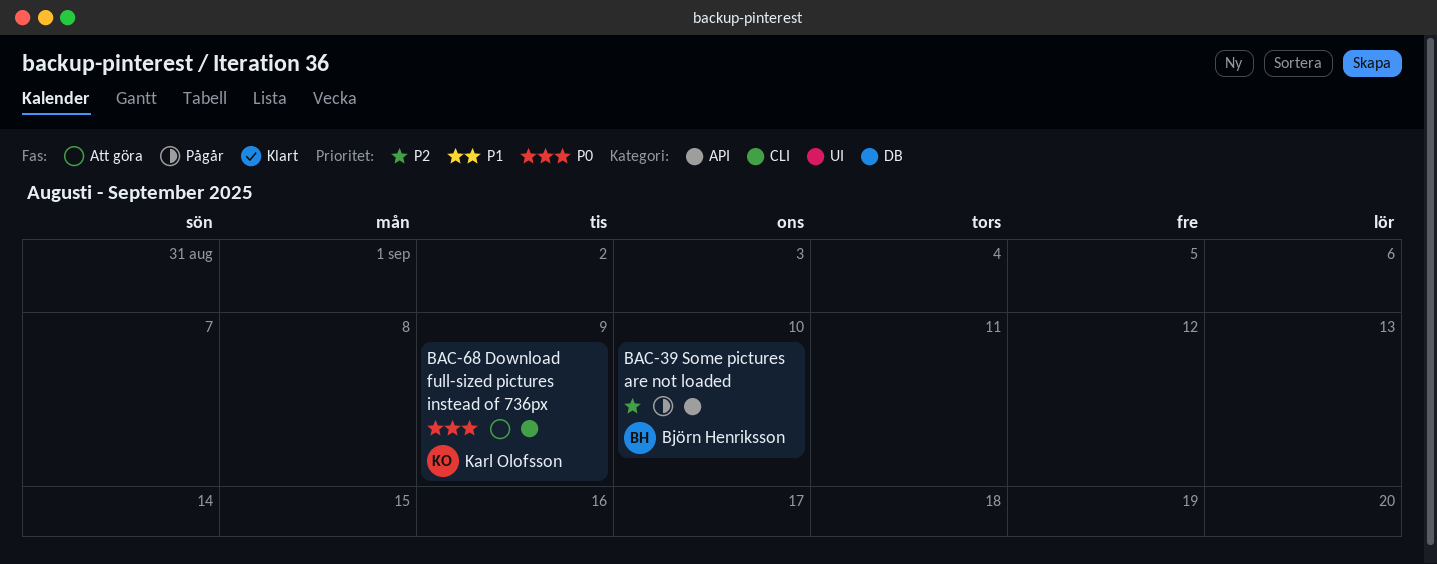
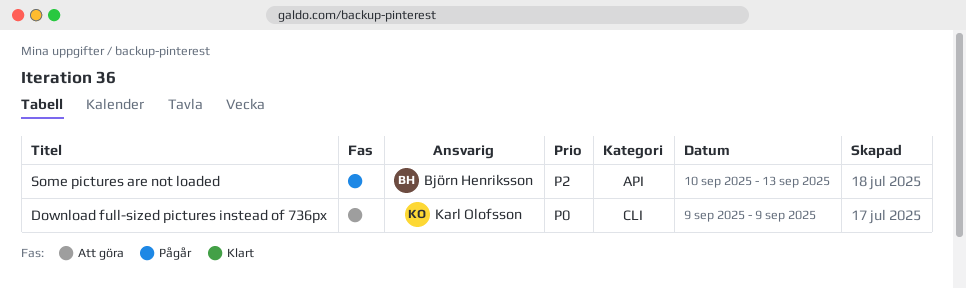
Some pictures are not loaded, due: Sep 10 -> Sep 13

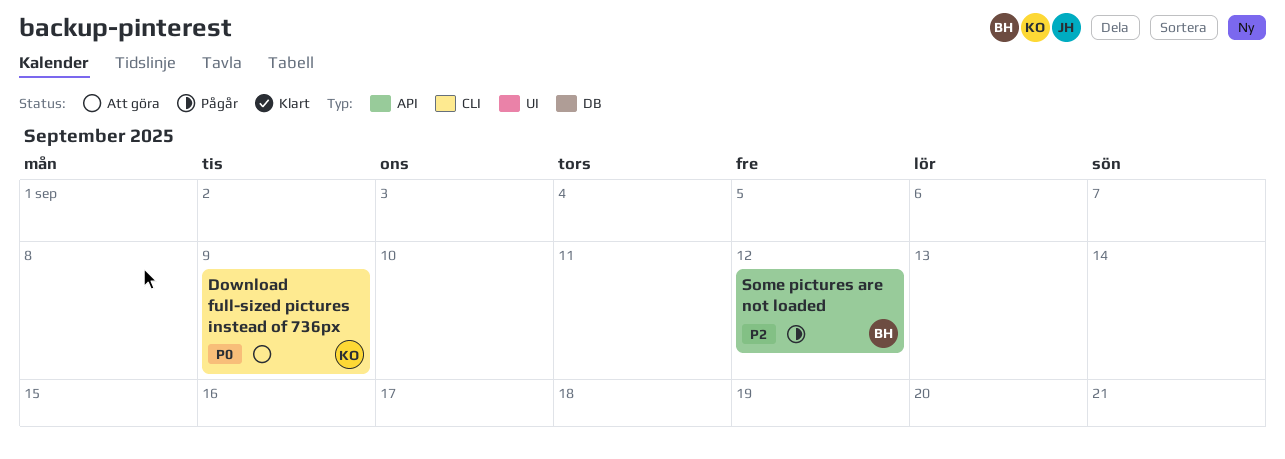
Some pictures are not loaded, due: Sep 13 -> Sep 12

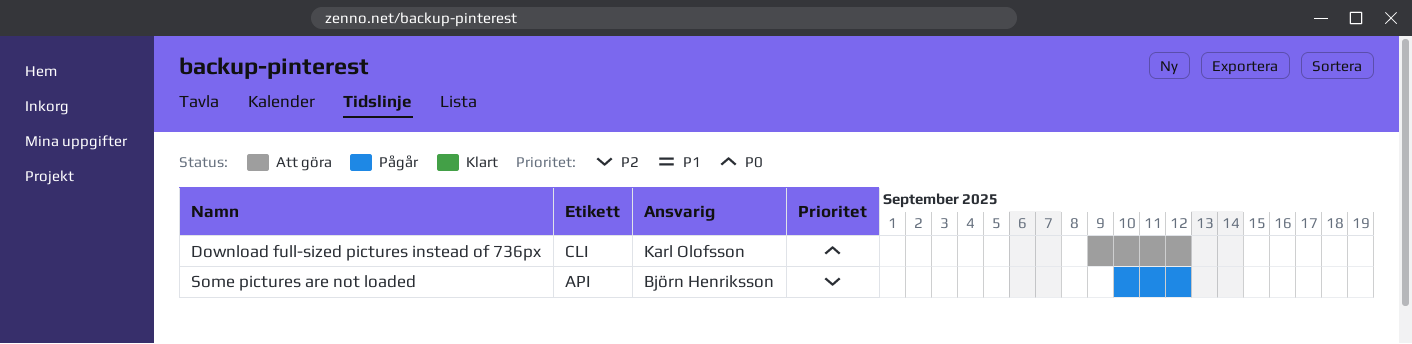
Download full-sized pictures instead of 736px, due: Sep 9 -> Sep 12

